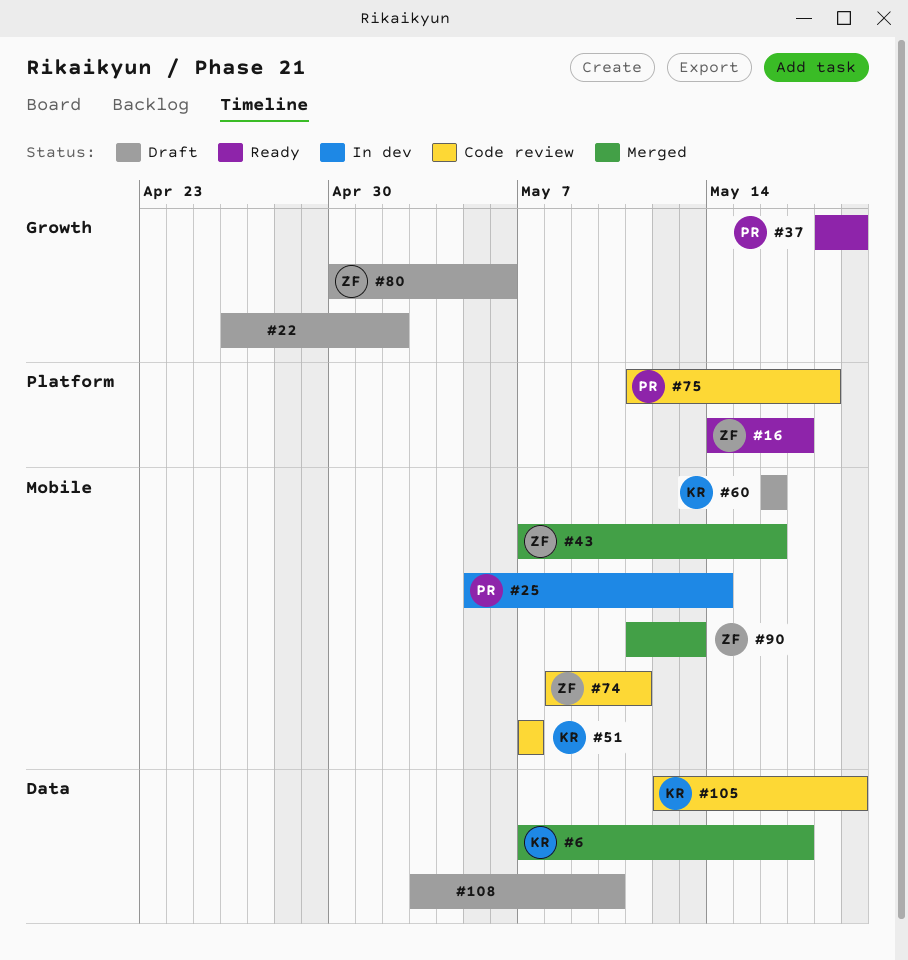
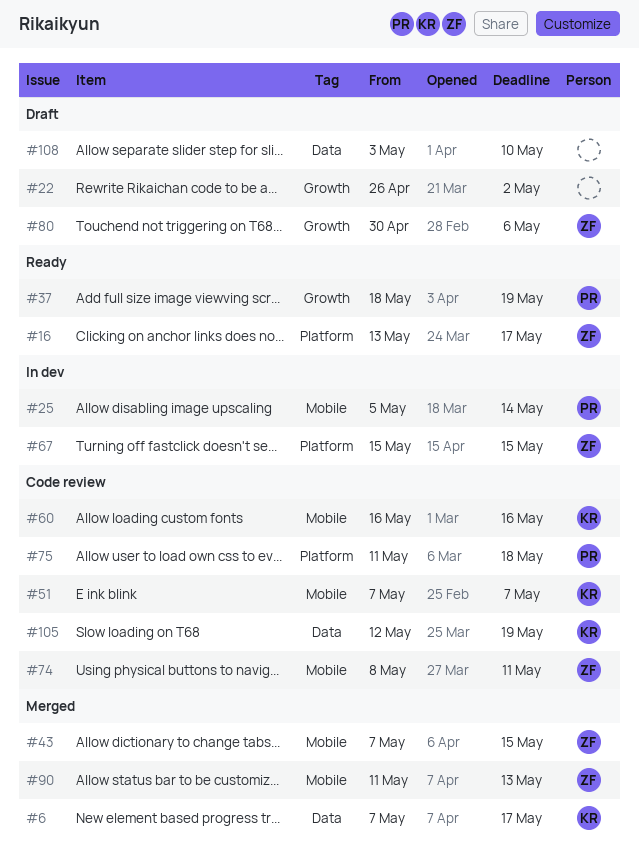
#16, start: May 14 -> May 13
#43, due: May 16 -> May 15
#60, status: Draft -> Code review
#67: none -> present

